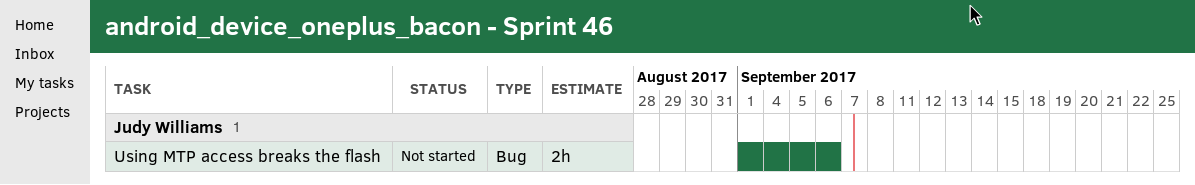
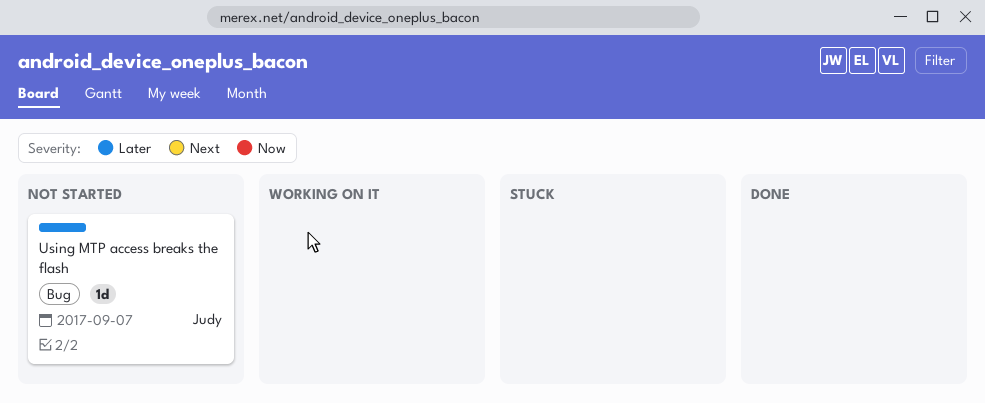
Using MTP access breaks the flash, estimate: 2h -> 1d
Using MTP access breaks the flash, due: Sep 6 -> Sep 7

